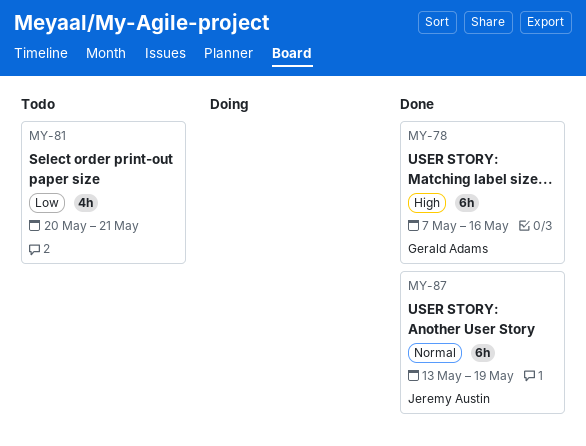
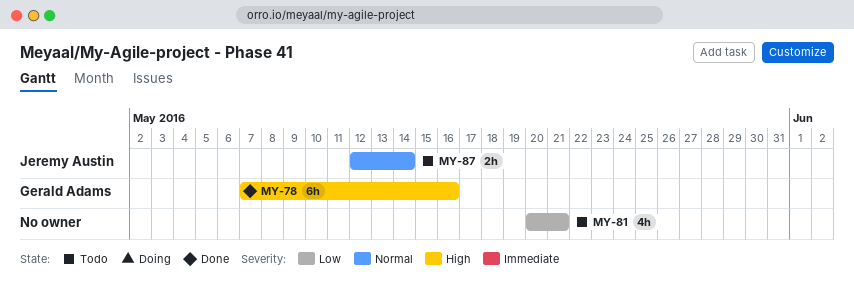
MY-87, status: Done -> Todo
MY-87, estimate: 6h -> 2h
MY-87, start: May 13 -> May 12
MY-87, due: May 19 -> May 14

